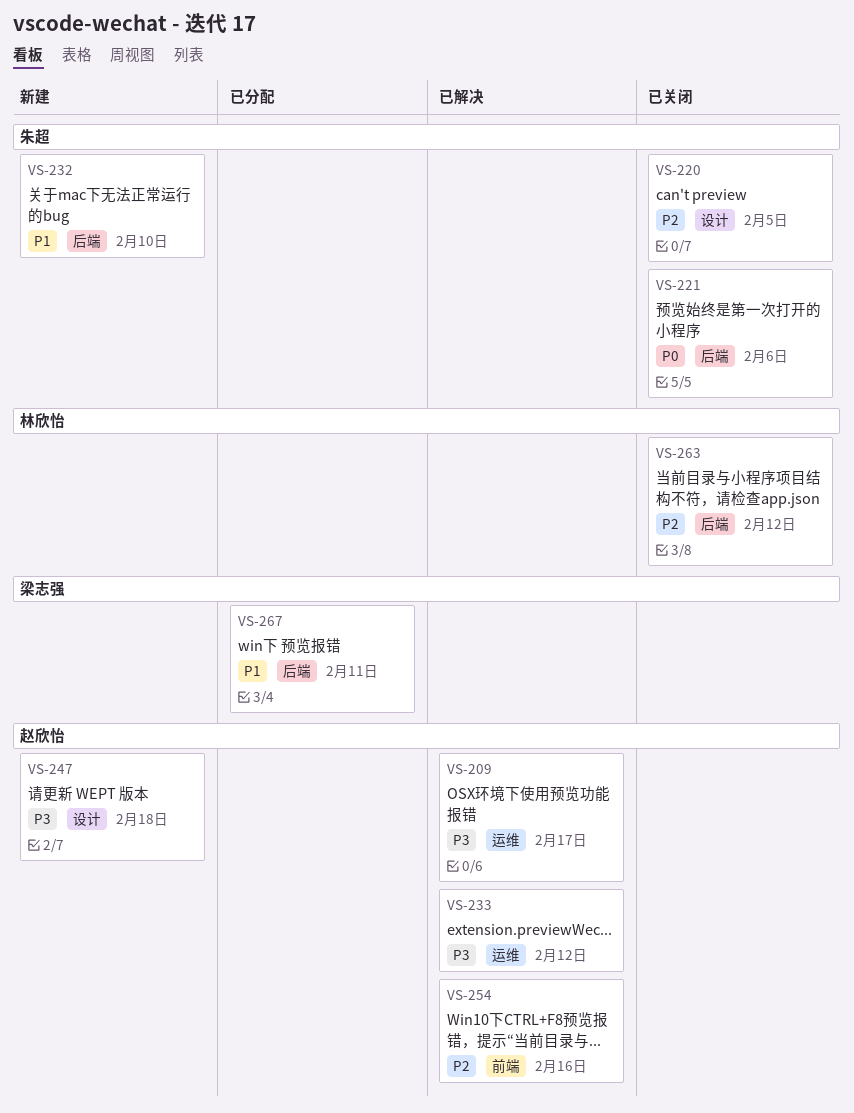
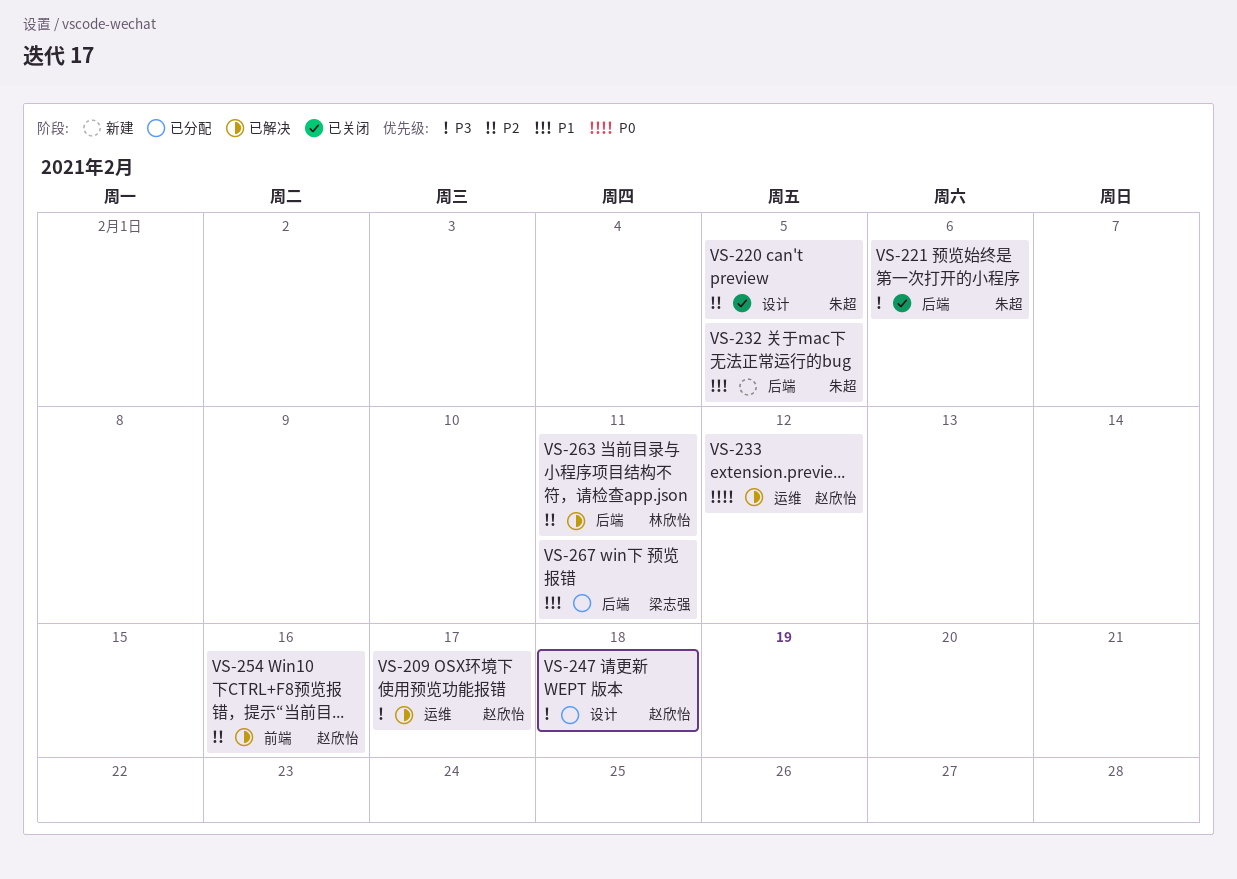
VS-221, priority: P0 -> P3
VS-232, due: Feb 10 -> Feb 5
VS-233, priority: P3 -> P0
VS-247, status: 新建 -> 已分配
VS-263, status: 已关闭 -> 已解决
VS-263, due: Feb 12 -> Feb 11

